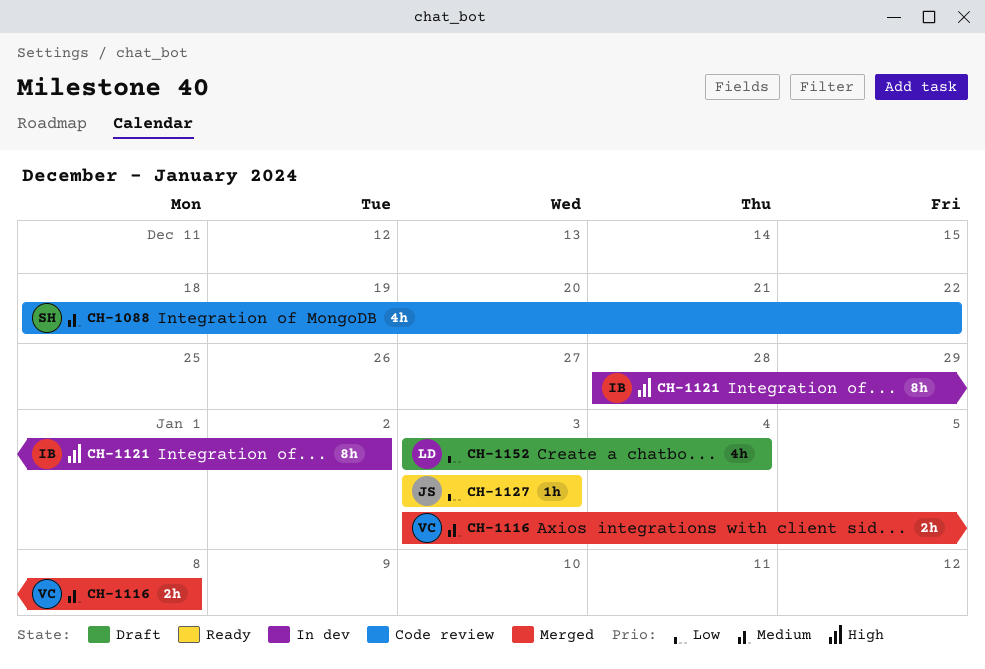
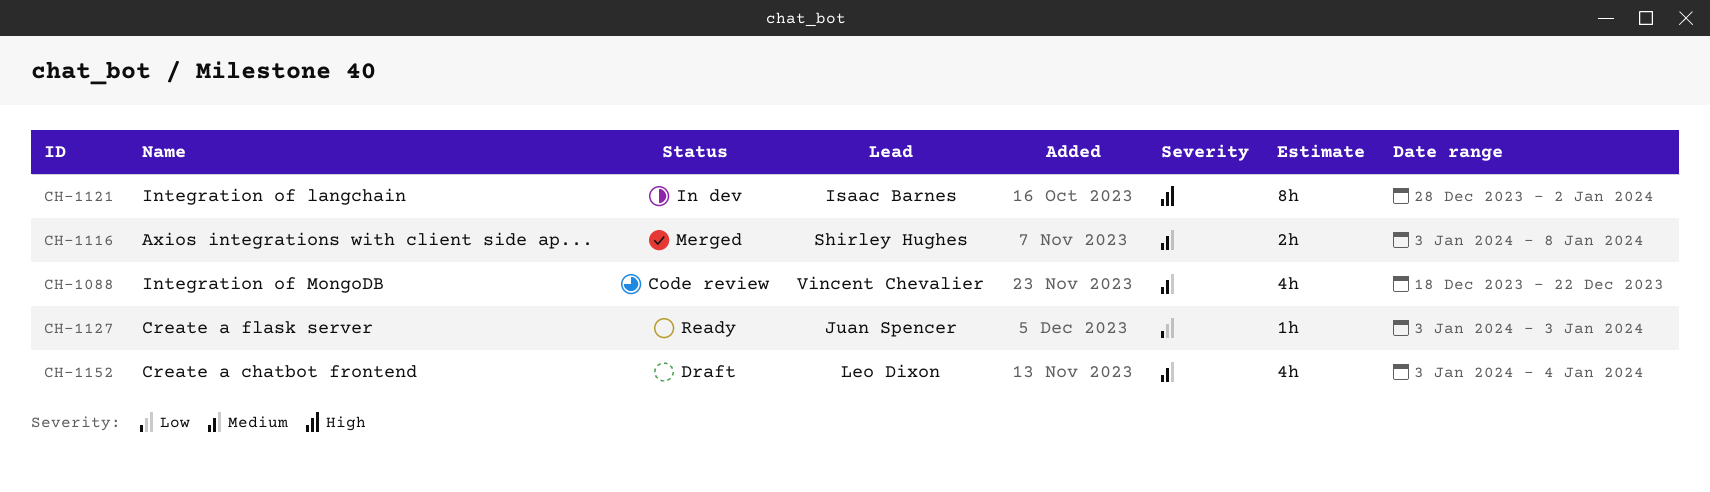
CH-1088, owner: Shirley Hughes -> Vincent Chevalier
CH-1116, owner: Vincent Chevalier -> Shirley Hughes
CH-1152, priority: Low -> Medium

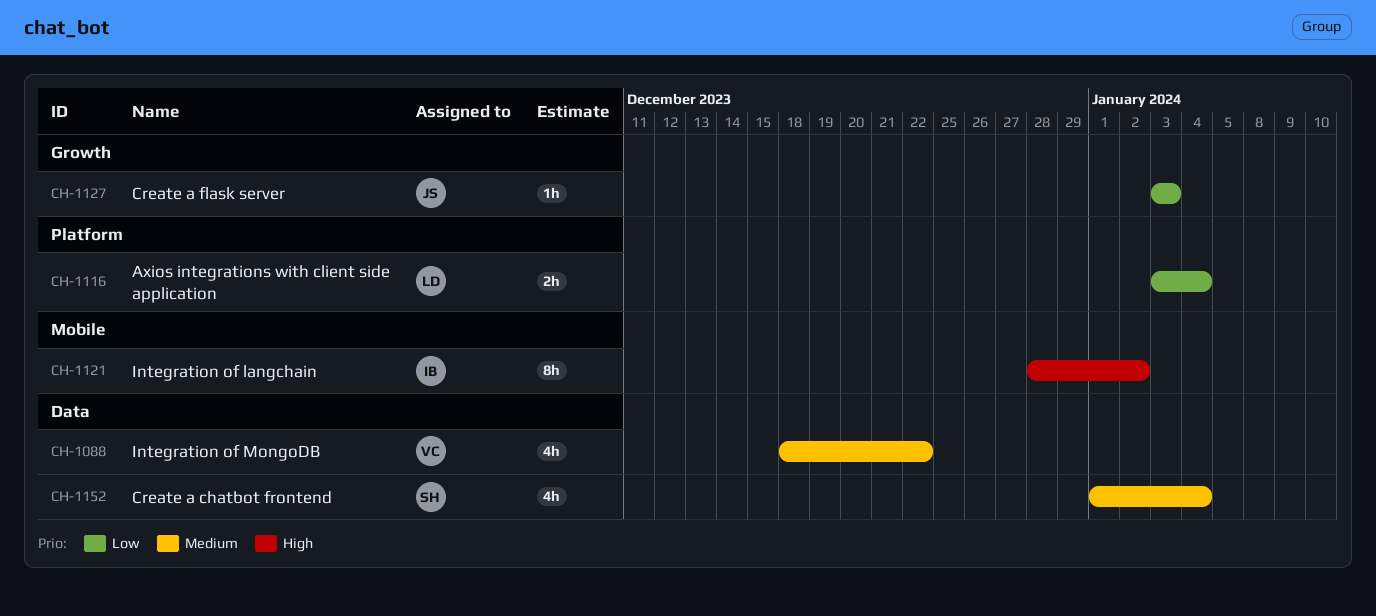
CH-1116, owner: Shirley Hughes -> Leo Dixon
CH-1116, priority: Medium -> Low
CH-1116, due: Jan 8 -> Jan 4
CH-1152, owner: Leo Dixon -> Shirley Hughes
CH-1152, start: Jan 3 -> Jan 1

